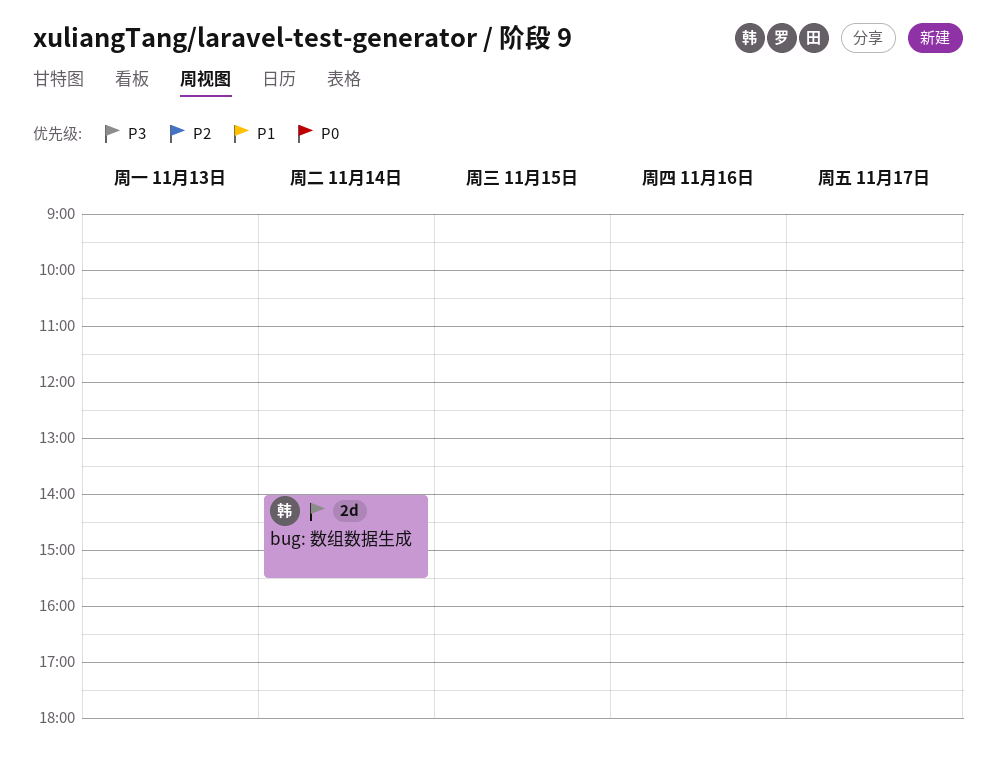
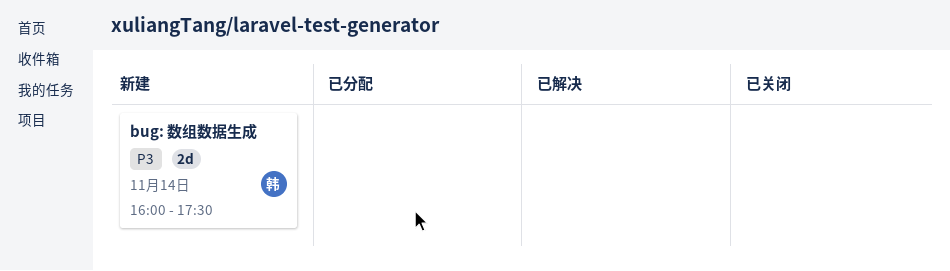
bug: 数组数据生成, begins: 14:00 -> 16:00
bug: 数组数据生成, ends: 15:30 -> 17:30

